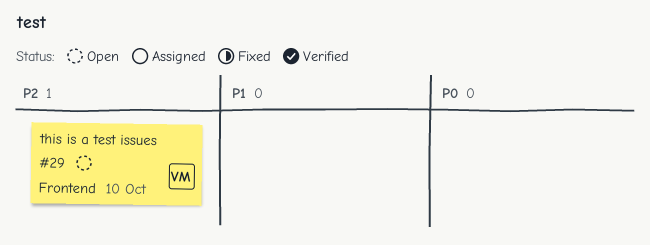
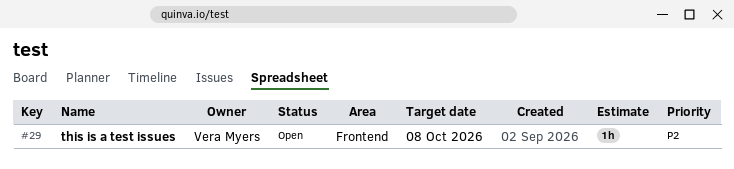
#29, due: Oct 10 -> Oct 8

